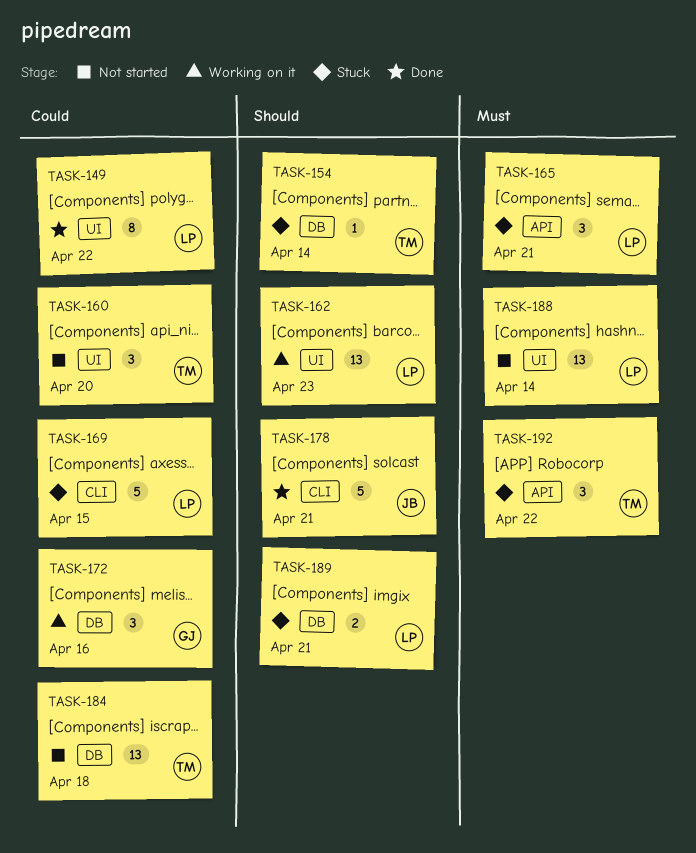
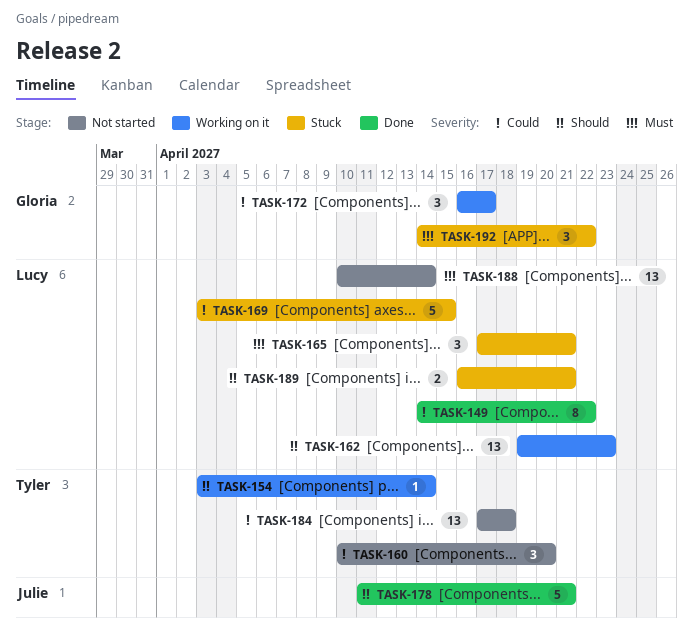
TASK-154, status: Stuck -> Working on it
TASK-172, due: Apr 16 -> Apr 17
TASK-192, owner: Tyler -> Gloria

